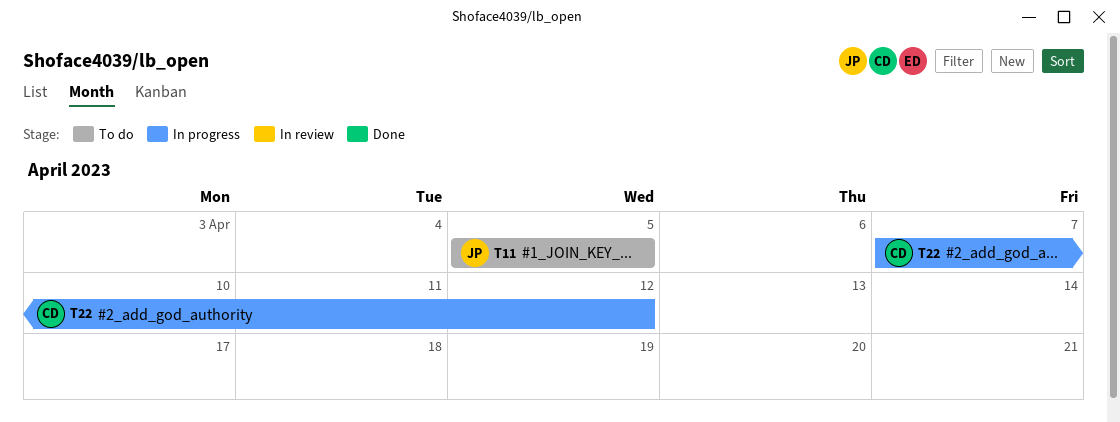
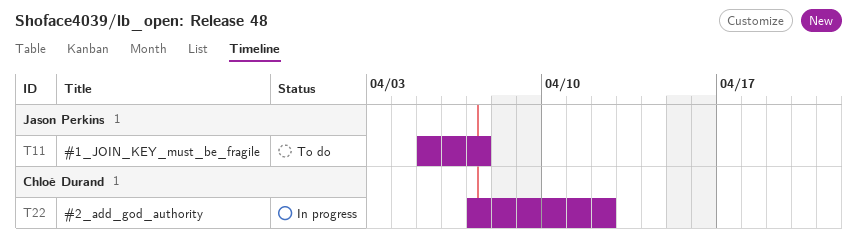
T11, due: Apr 5 -> Apr 7

